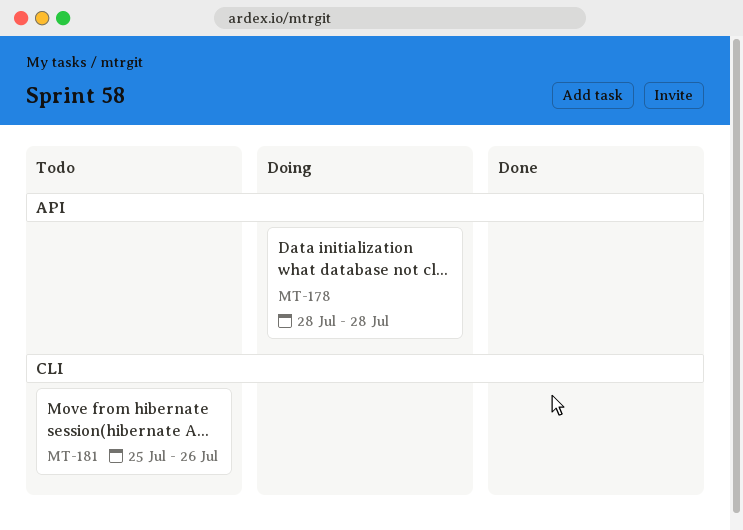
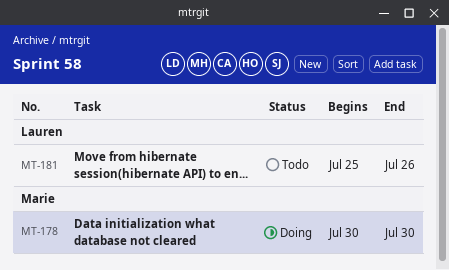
MT-178, start: Jul 28 -> Jul 30
MT-178, due: Jul 28 -> Jul 30

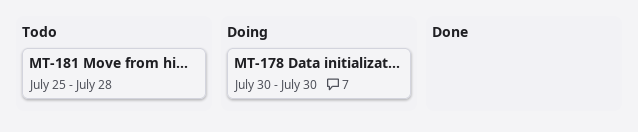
MT-181, due: Jul 26 -> Jul 28

